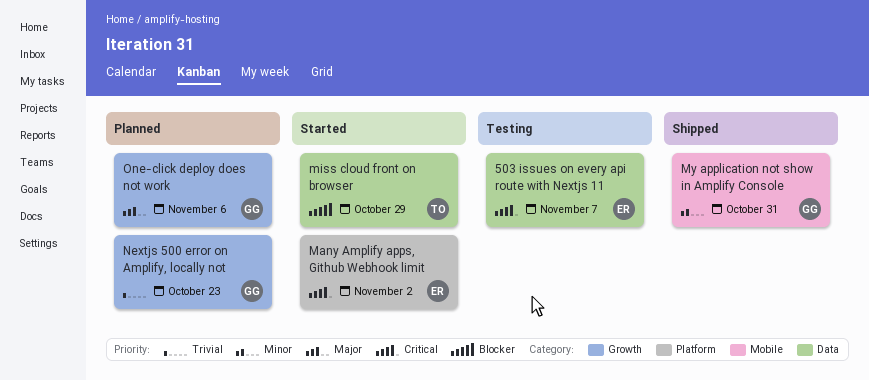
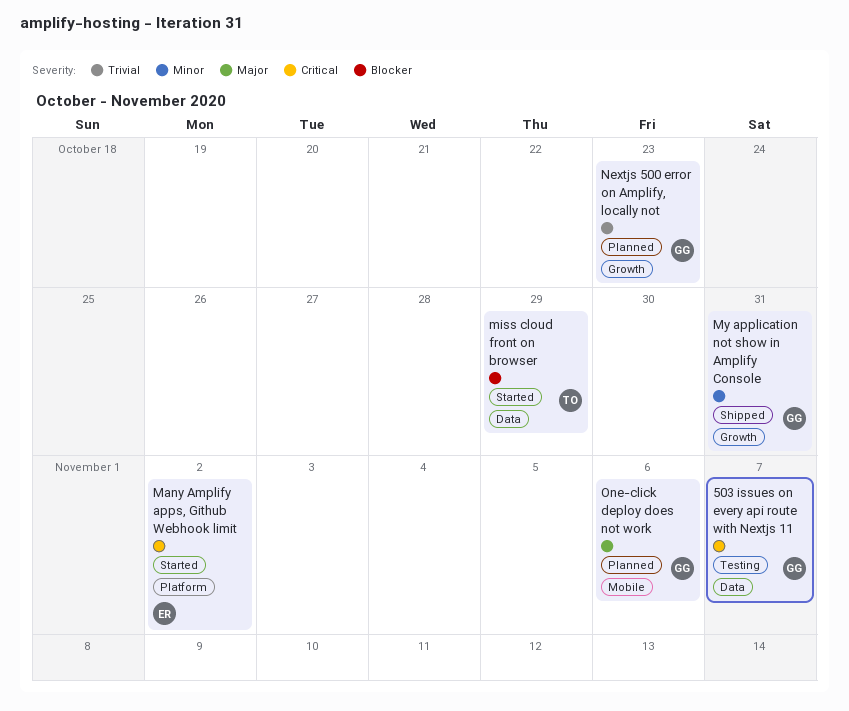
503 issues on every api route with Nextjs 11, owner: ER -> GG
My application not show in Amplify Console, label: Mobile -> Growth
One-click deploy does not work, label: Growth -> Mobile

